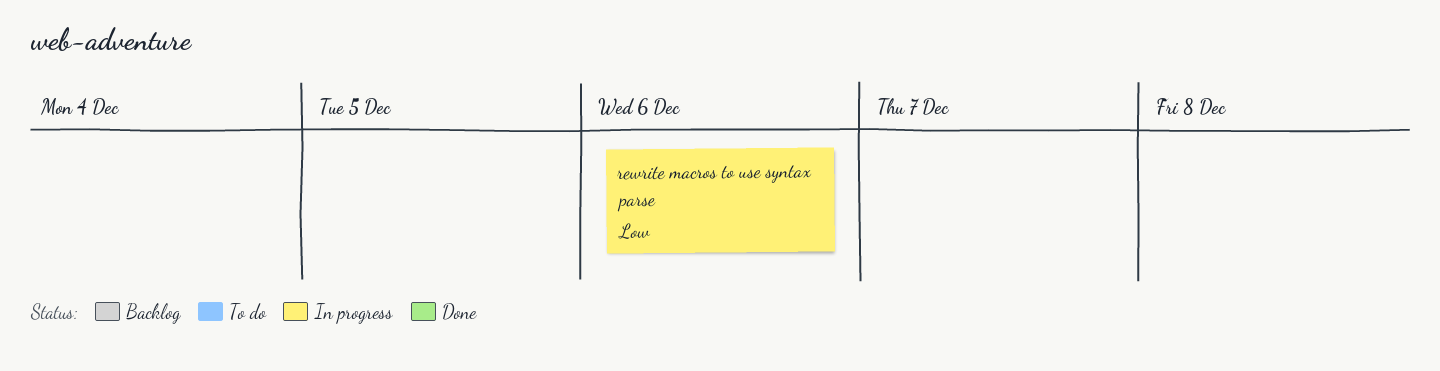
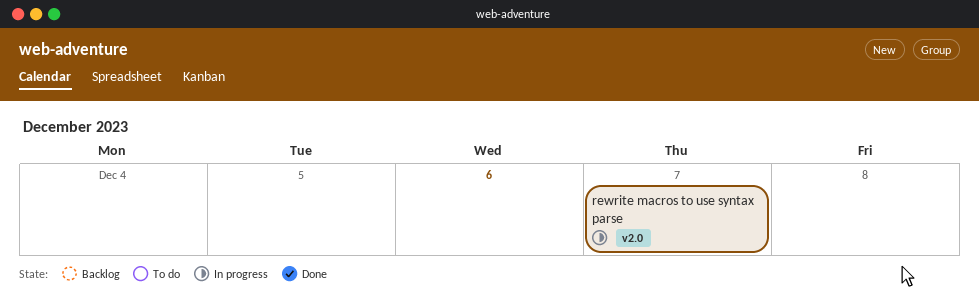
rewrite macros to use syntax parse, due: Dec 6 -> Dec 7

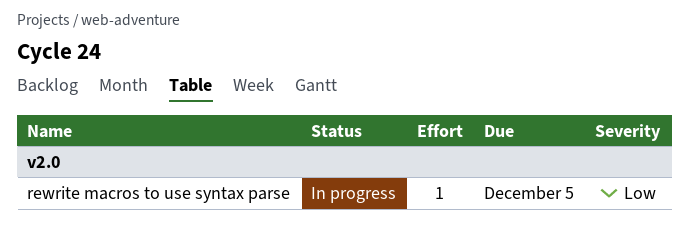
rewrite macros to use syntax parse, due: Dec 7 -> Dec 5

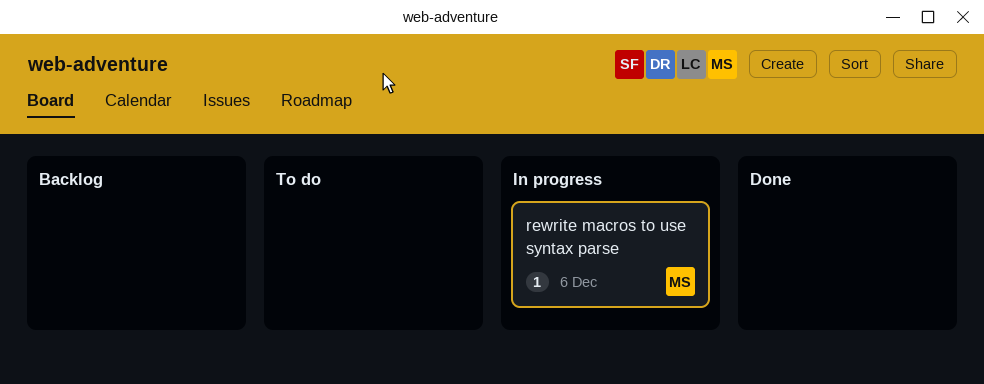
rewrite macros to use syntax parse, due: Dec 5 -> Dec 6

